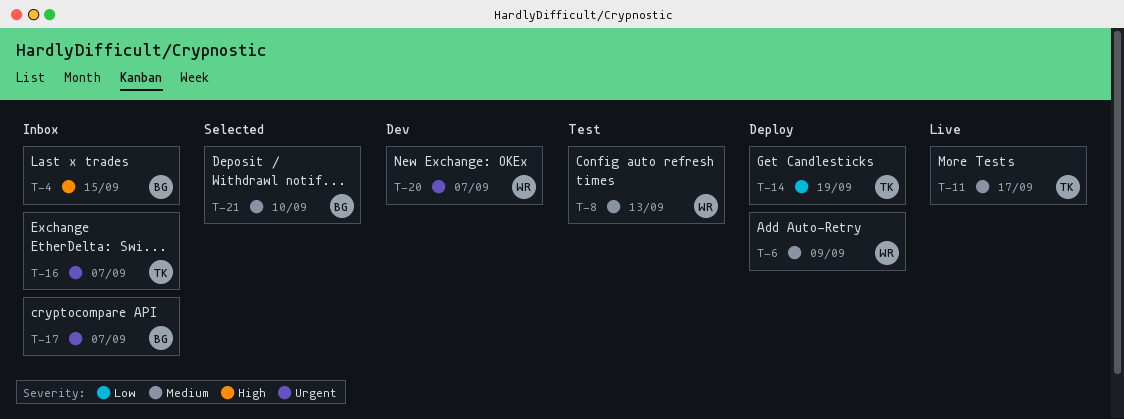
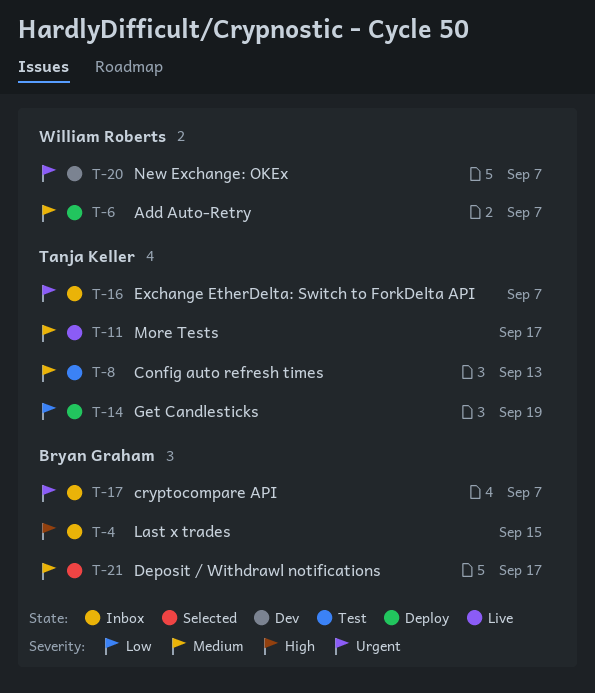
T-6, due: Sep 9 -> Sep 7
T-8, owner: William Roberts -> Tanja Keller
T-21, due: Sep 10 -> Sep 17

